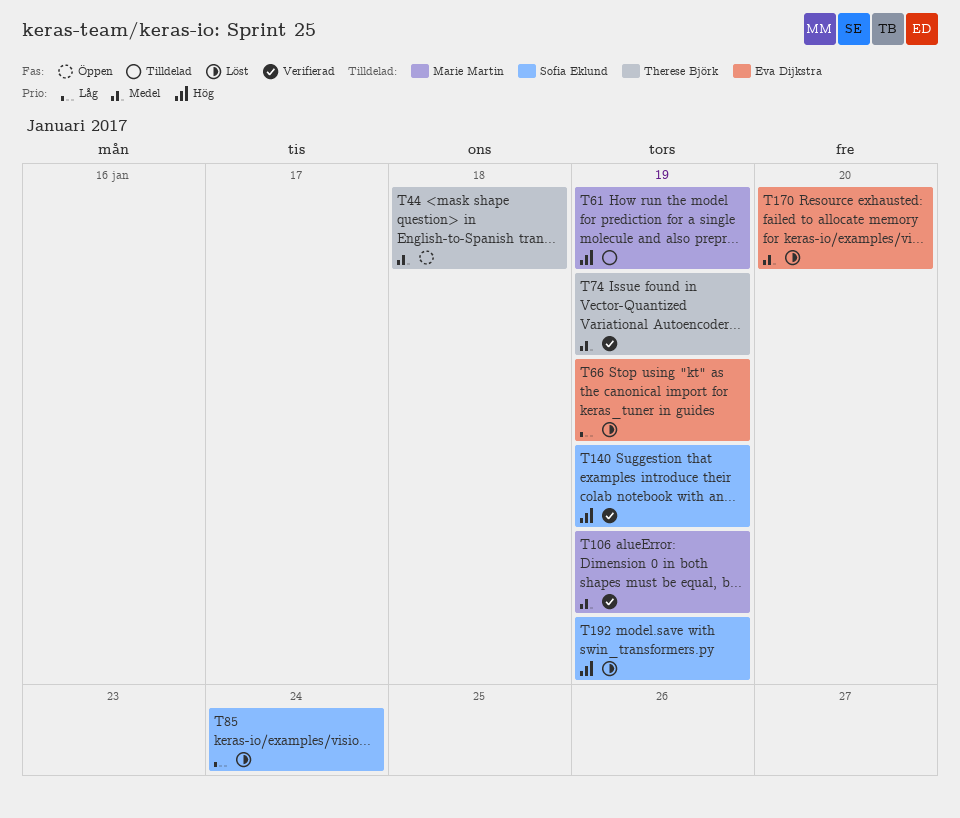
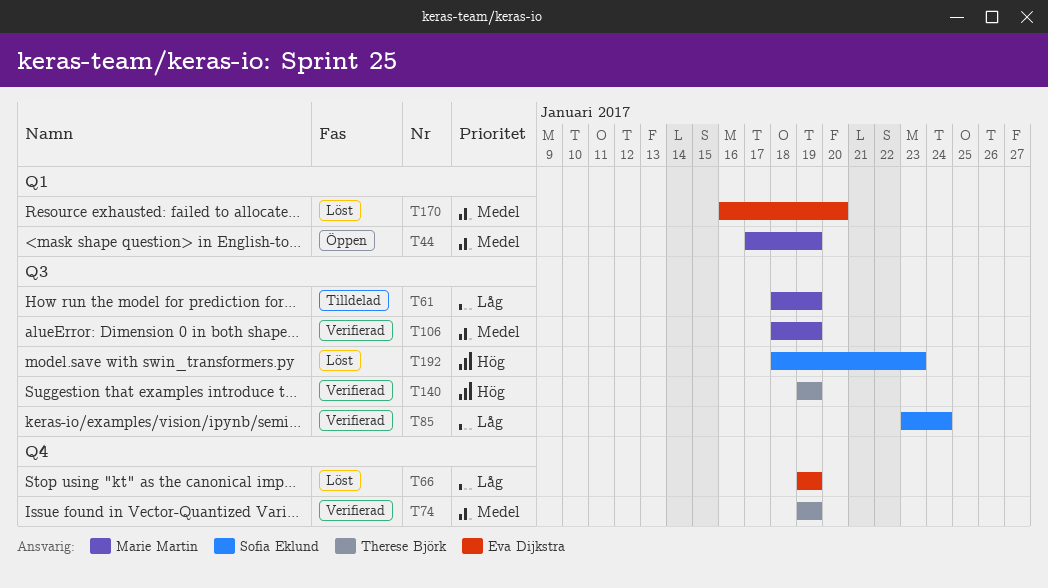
T44, owner: Therese Björk -> Marie Martin
T44, due: Jan 18 -> Jan 19
T61, priority: Hög -> Låg
T85, status: Löst -> Verifierad
T140, owner: Sofia Eklund -> Therese Björk
T192, due: Jan 19 -> Jan 23

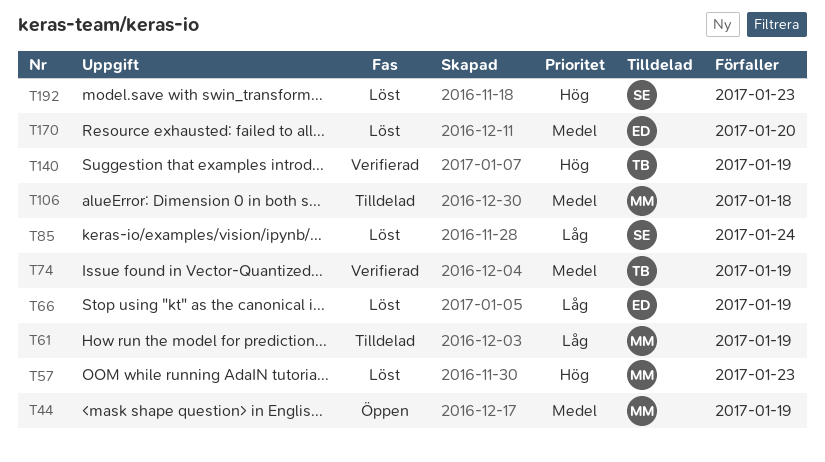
T57: none -> present
T85, status: Verifierad -> Löst
T106, status: Verifierad -> Tilldelad
T106, due: Jan 19 -> Jan 18

